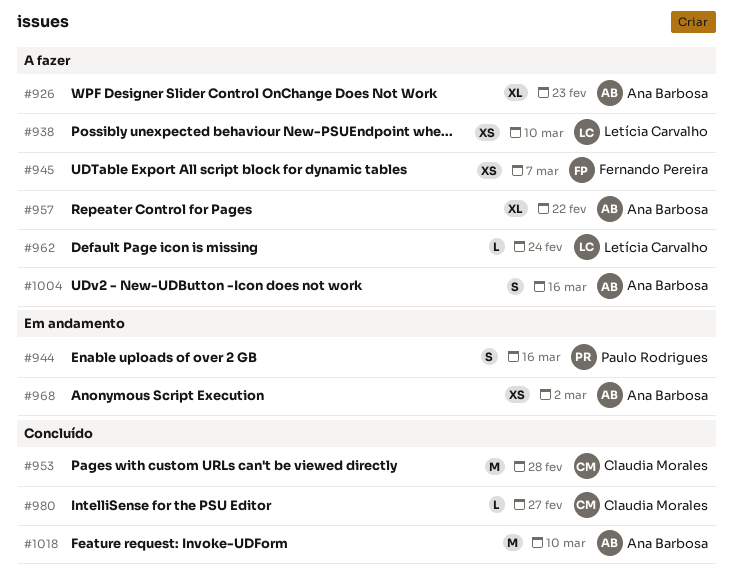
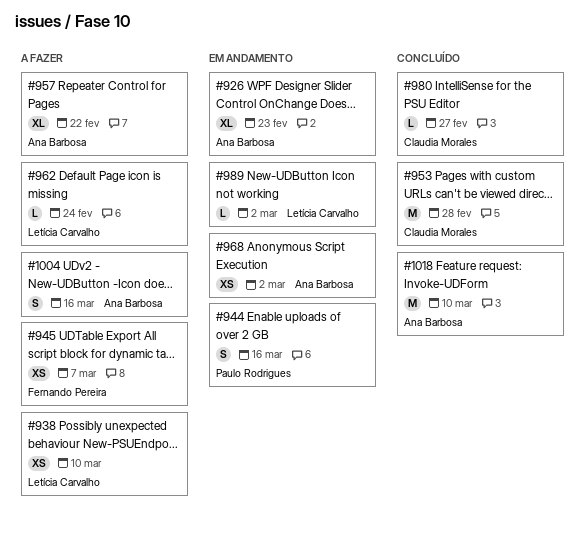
#926, status: A fazer -> Em andamento
#989: none -> present

